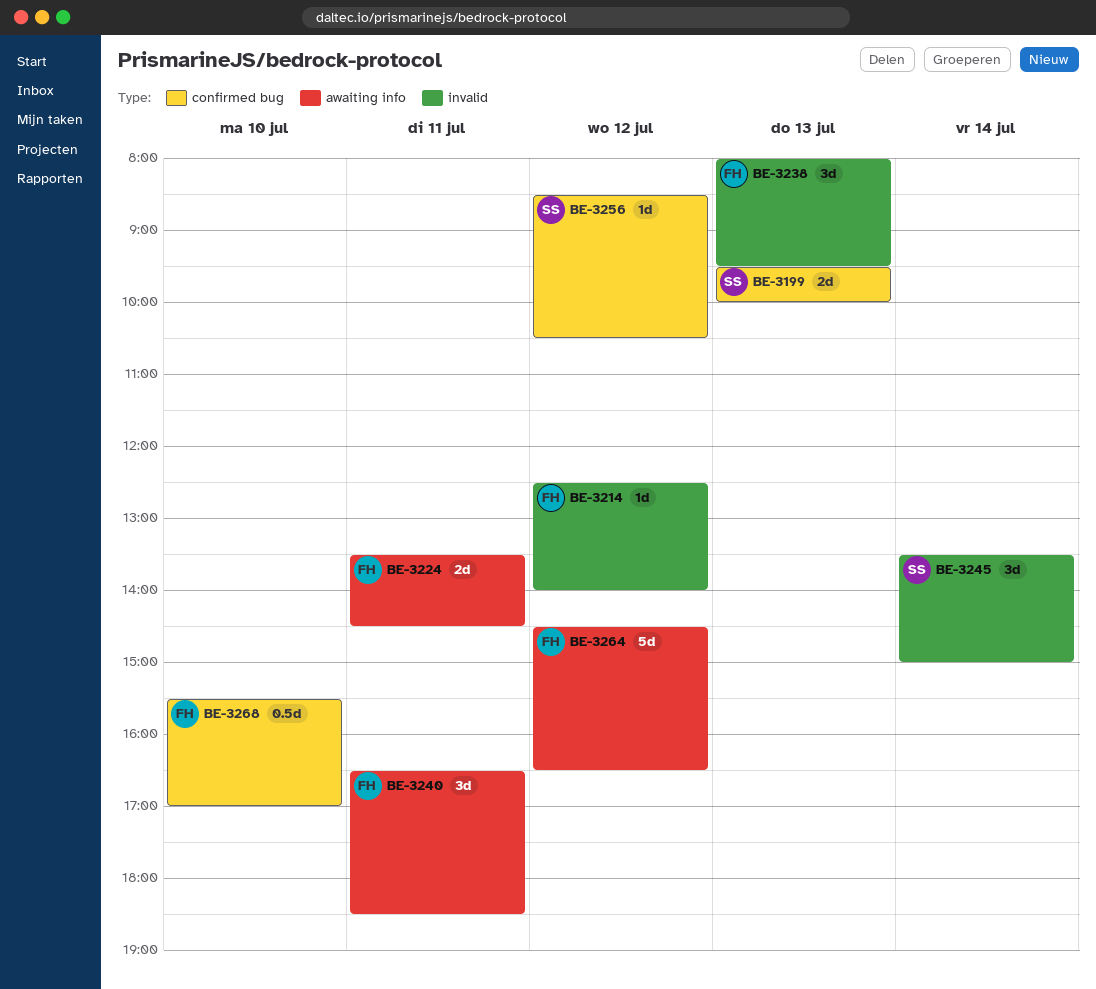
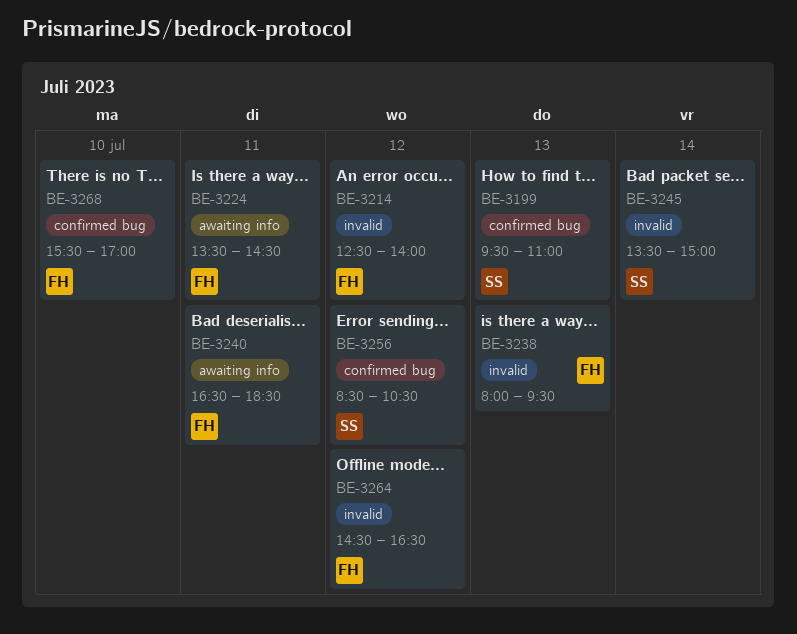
BE-3199, ends: 10:00 -> 11:00
BE-3264, label: awaiting info -> invalid

